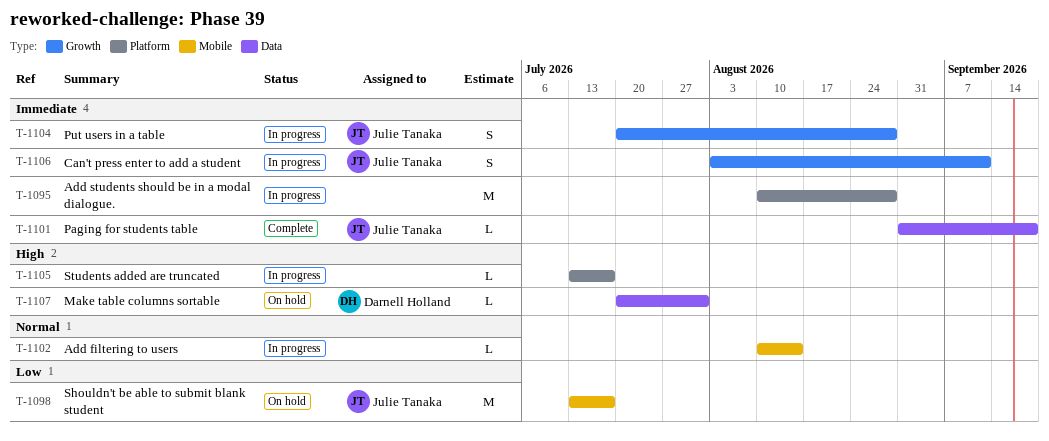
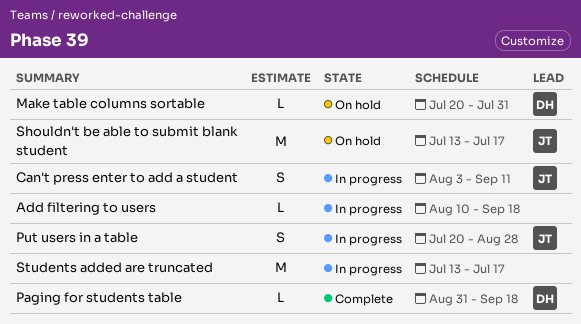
Add filtering to users, due: Aug 14 -> Sep 18
Add students should be in a modal dialogue.: present -> none
Paging for students table, owner: Julie Tanaka -> Darnell Holland
Students added are truncated, estimate: L -> M

